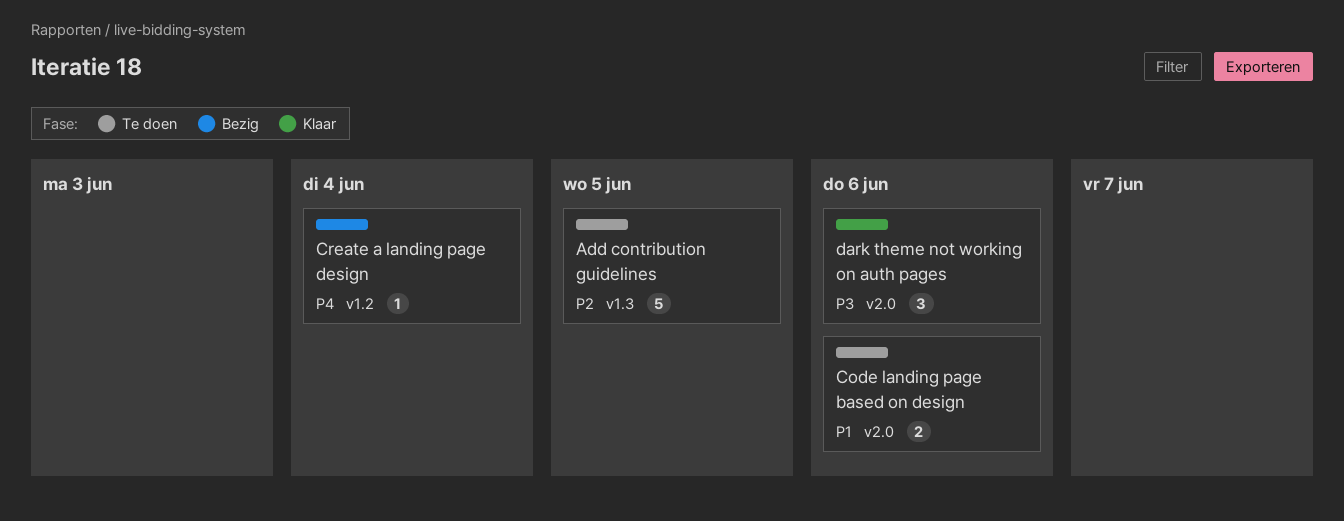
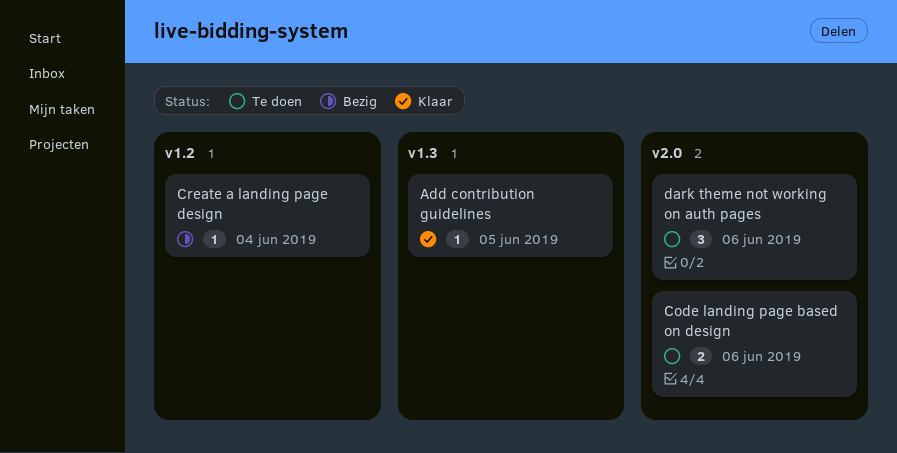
Add contribution guidelines, status: Te doen -> Klaar
Add contribution guidelines, estimate: 5 -> 1
dark theme not working on auth pages, status: Klaar -> Te doen

